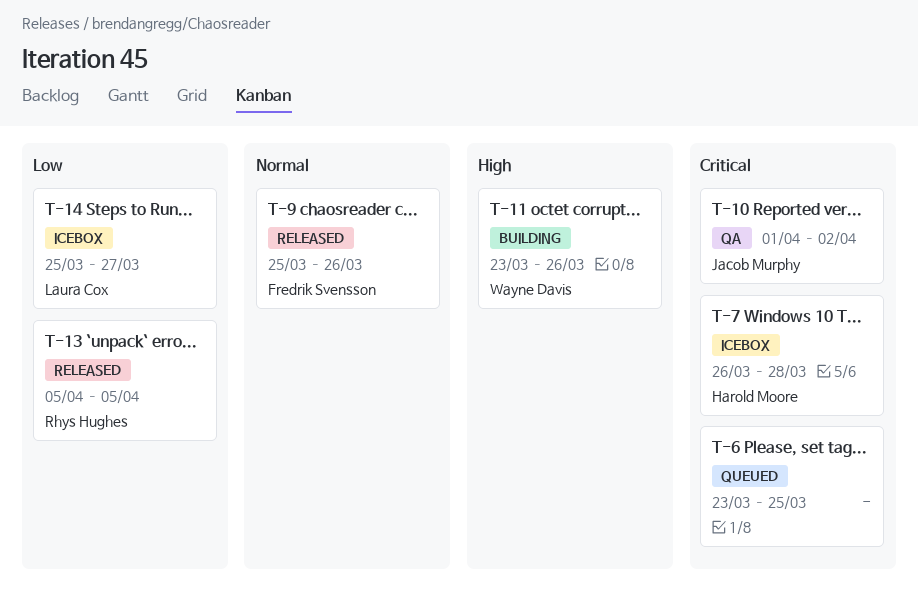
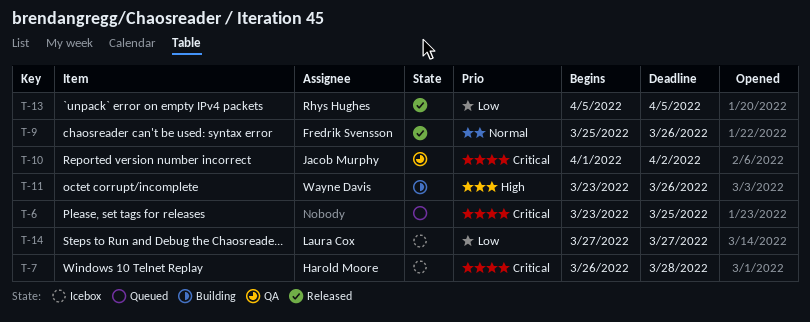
T-14, start: Mar 25 -> Mar 27

